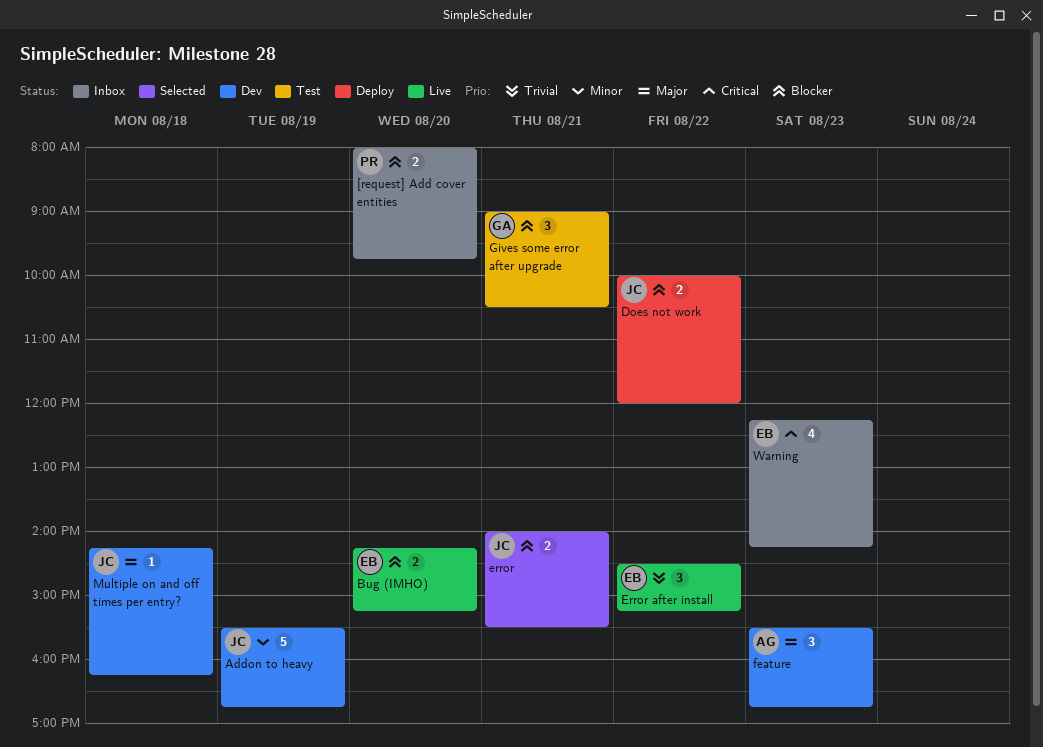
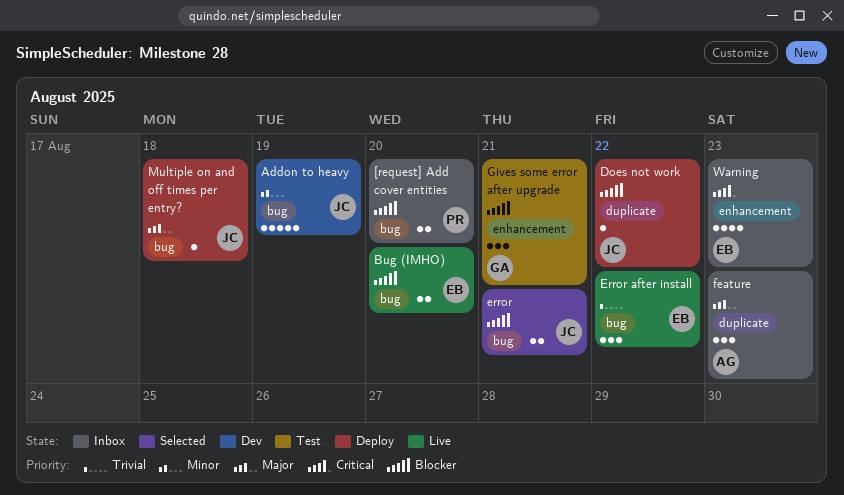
Does not work, estimate: 2 -> 1
feature, status: Dev -> Inbox
Multiple on and off times per entry?, status: Dev -> Deploy

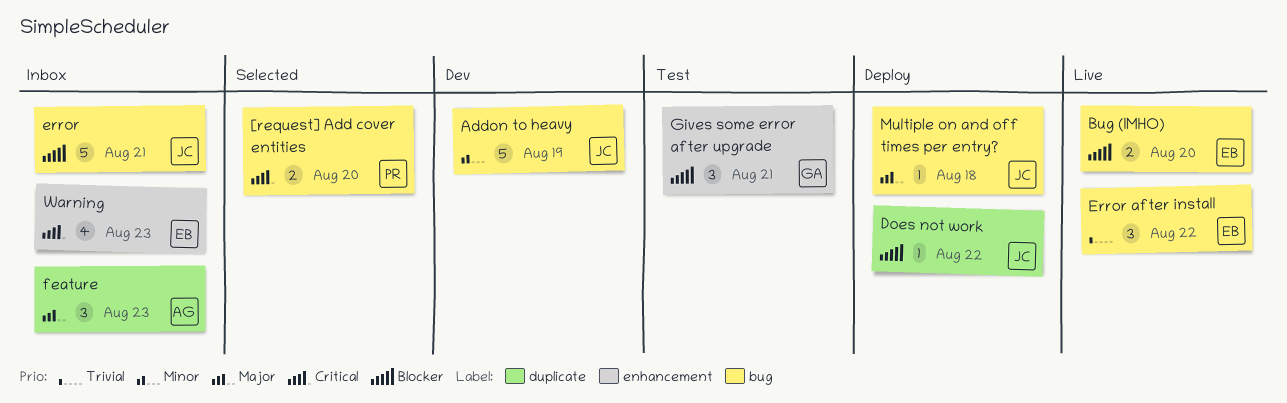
[request] Add cover entities, status: Inbox -> Selected
[request] Add cover entities, priority: Blocker -> Critical
error, status: Selected -> Inbox
error, estimate: 2 -> 5

